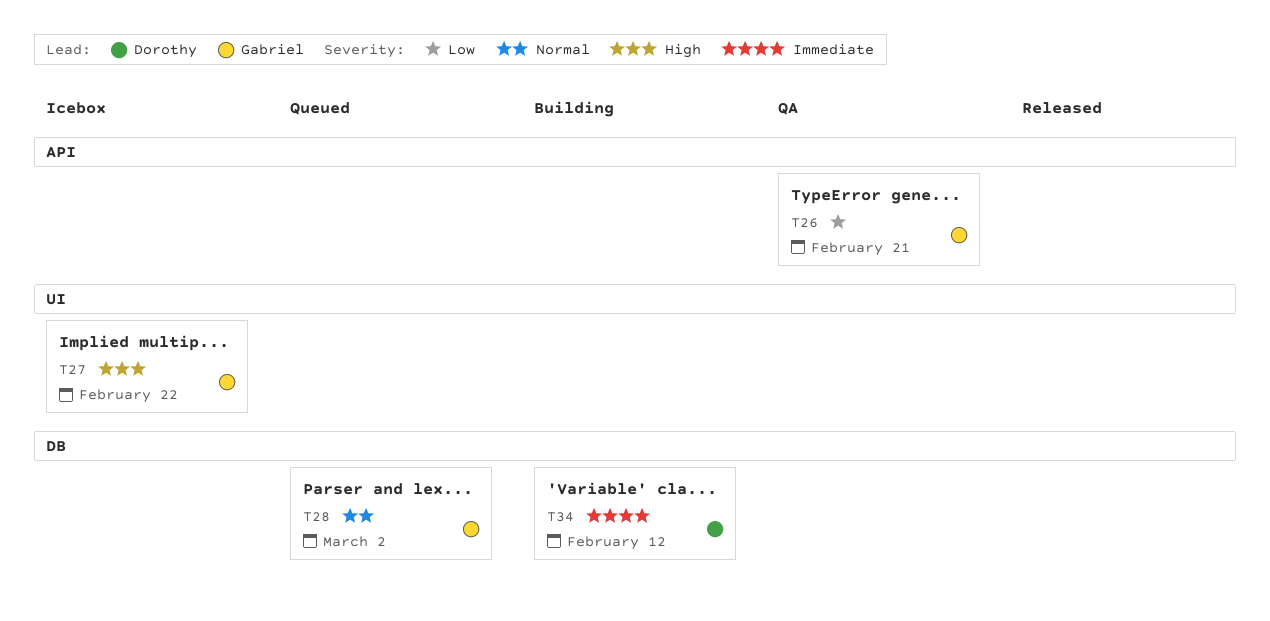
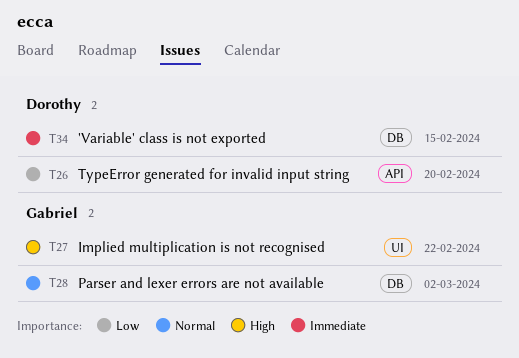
T26, owner: Gabriel -> Dorothy
T26, due: Feb 21 -> Feb 20
T34, due: Feb 12 -> Feb 15

